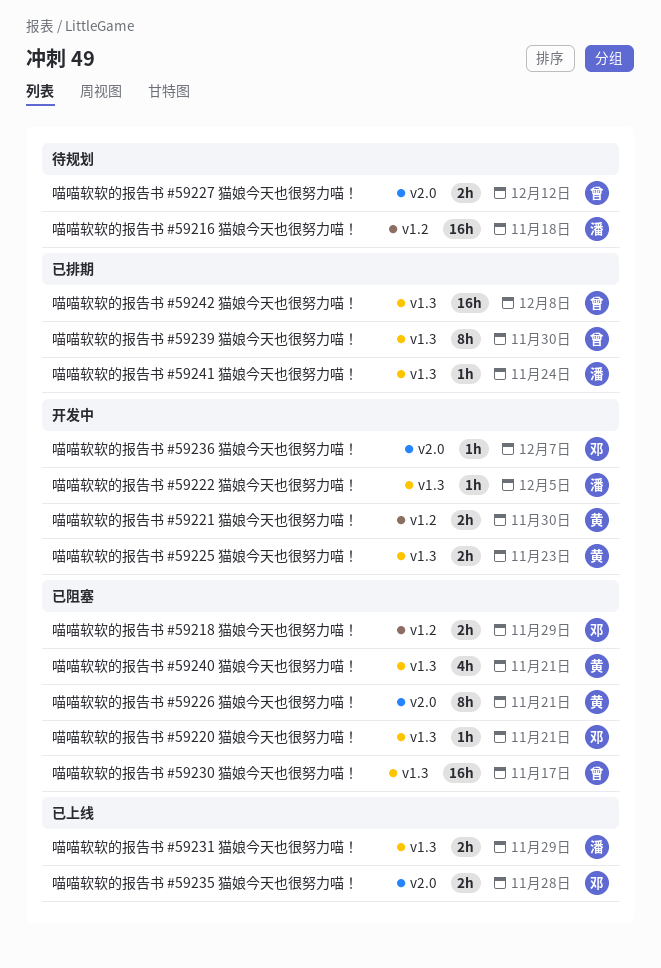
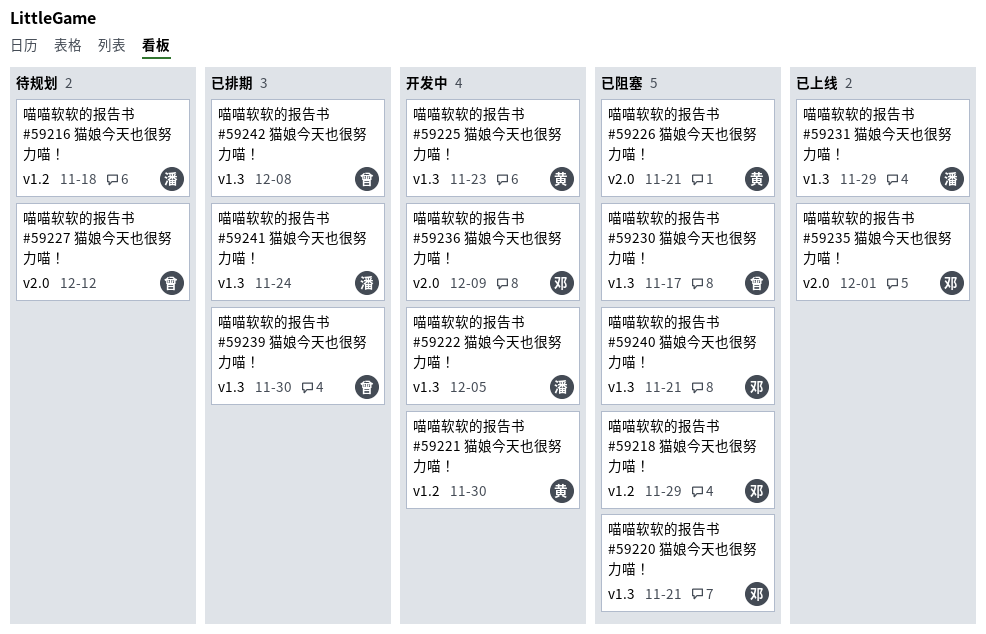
喵喵软软的报告书 #59235 猫娘今天也很努力喵！, due: Nov 28 -> Dec 1
喵喵软软的报告书 #59236 猫娘今天也很努力喵！, due: Dec 7 -> Dec 9
喵喵软软的报告书 #59240 猫娘今天也很努力喵！, owner: 黄 -> 邓

